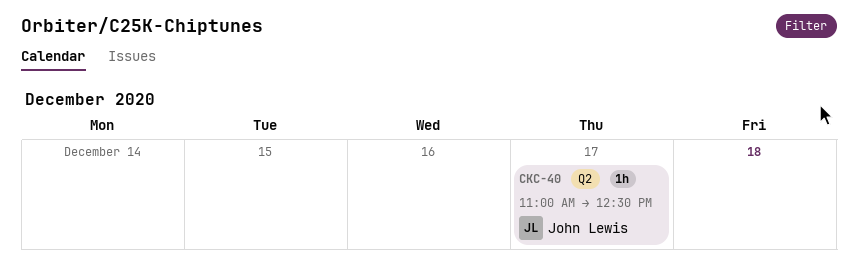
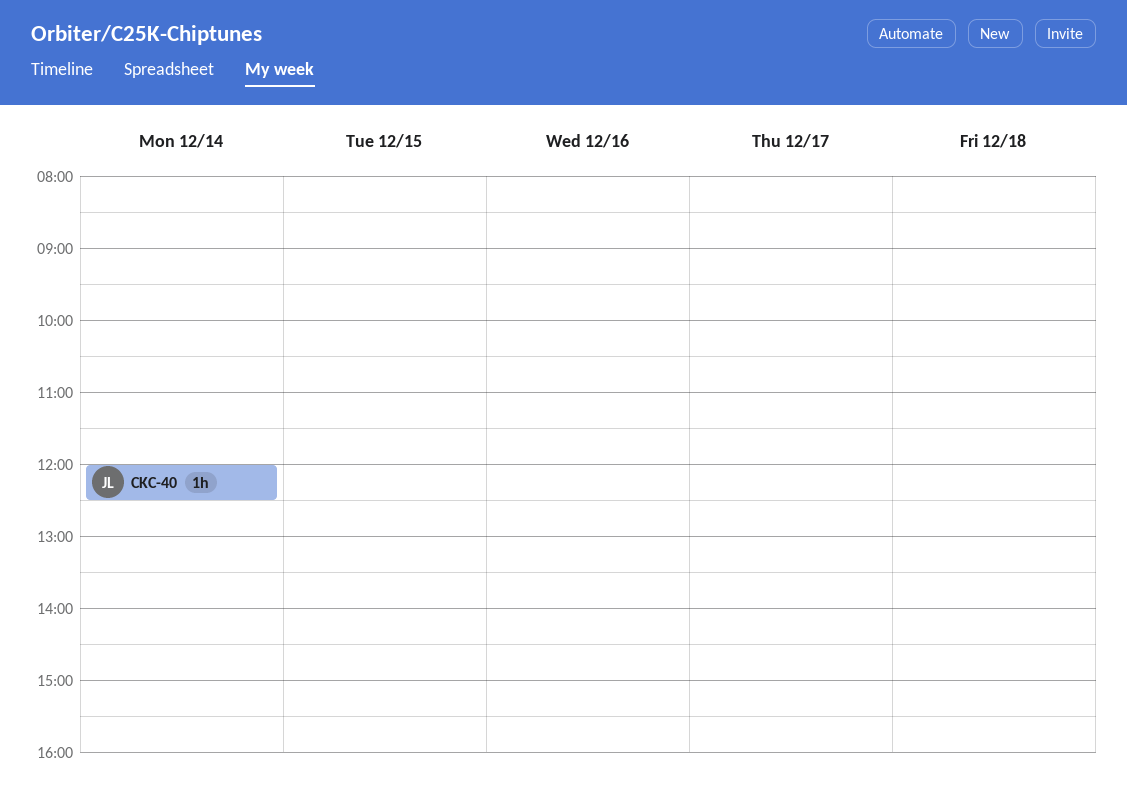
CKC-40, day: Dec 17 -> Dec 14
CKC-40, begins: 11:00 -> 12:00

